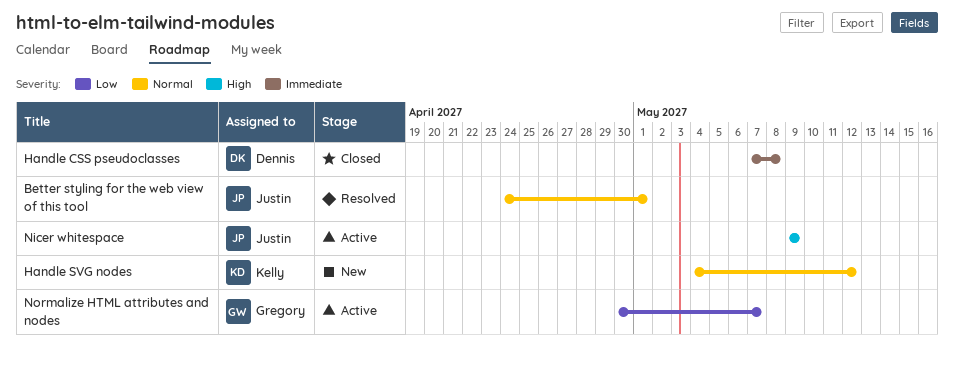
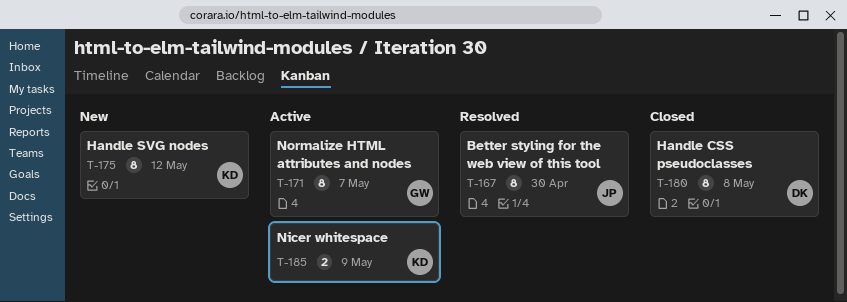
Better styling for the web view of this tool, due: May 1 -> Apr 30
Nicer whitespace, owner: Justin -> Kelly

